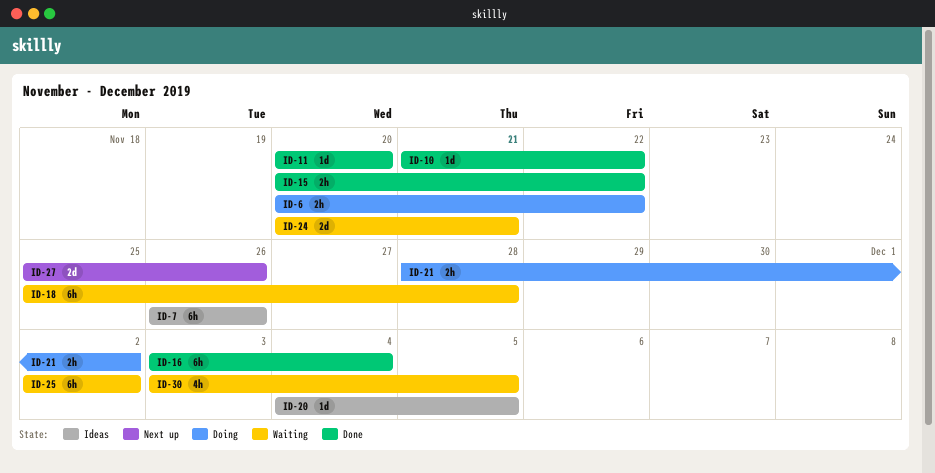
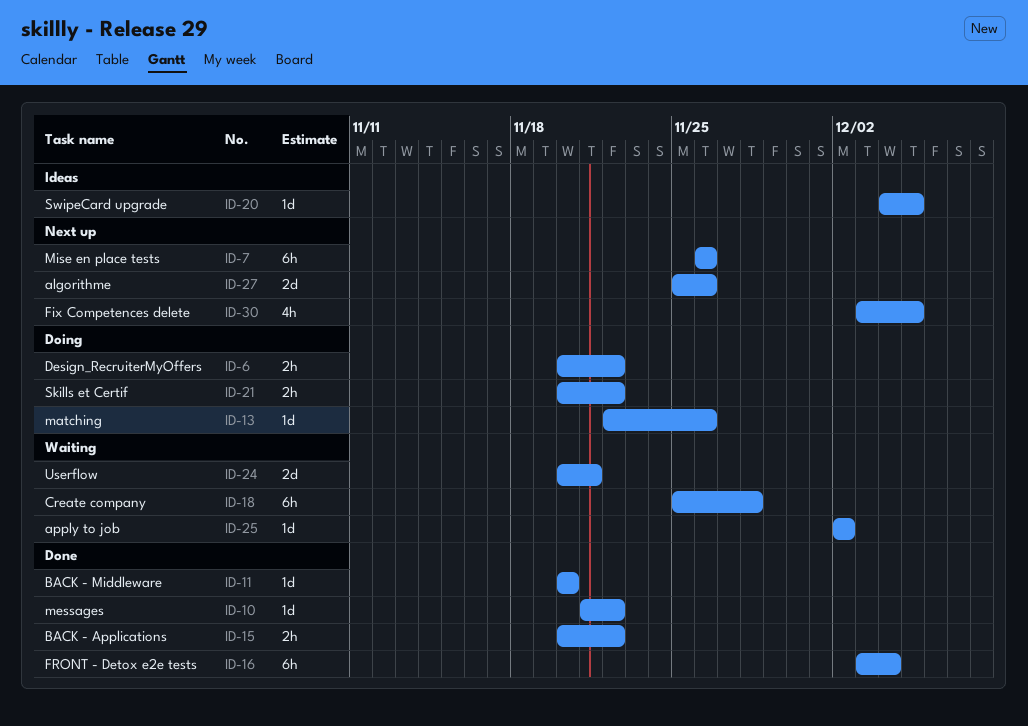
ID-7, status: Ideas -> Next up
ID-13: none -> present
ID-21, start: Nov 28 -> Nov 20
ID-21, due: Dec 2 -> Nov 22
ID-25, estimate: 6h -> 1d
ID-30, status: Waiting -> Next up

